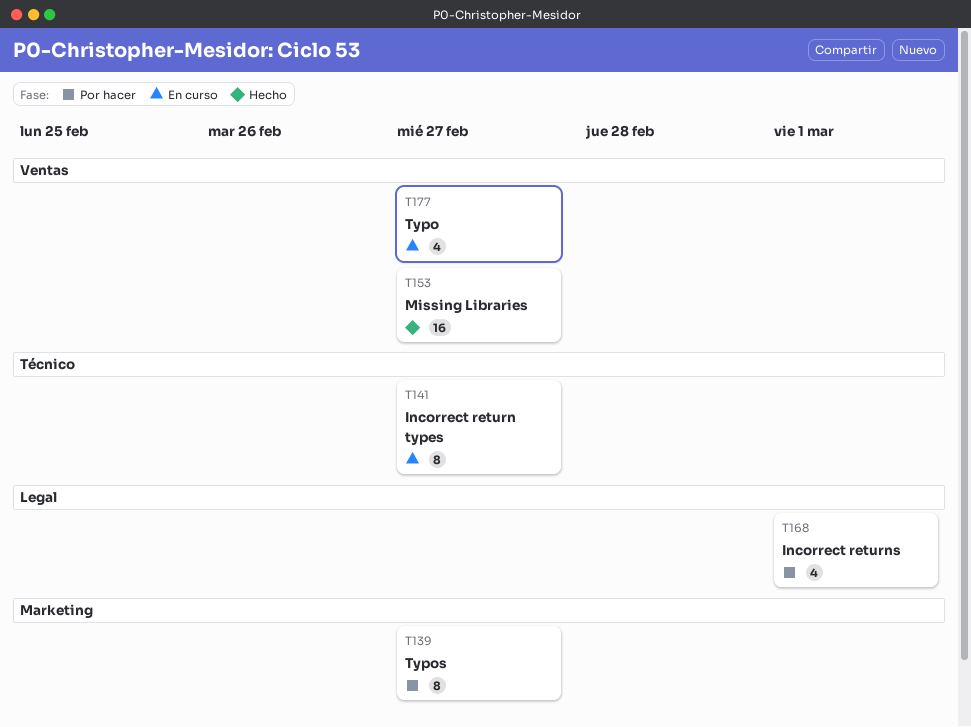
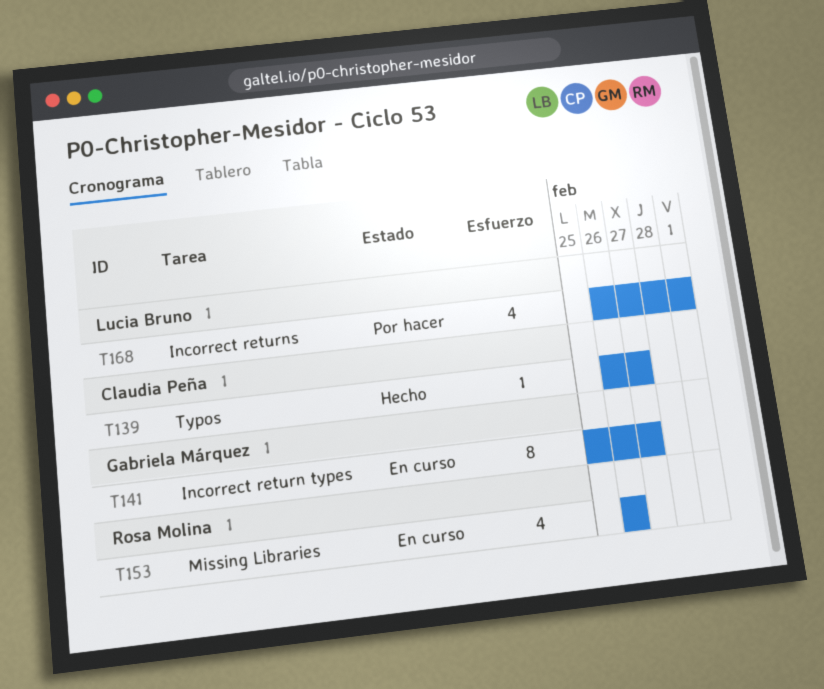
T139, status: Por hacer -> Hecho
T139, estimate: 8 -> 1
T153, status: Hecho -> En curso
T153, estimate: 16 -> 4
T153, due: Feb 27 -> Feb 26
T177: present -> none

